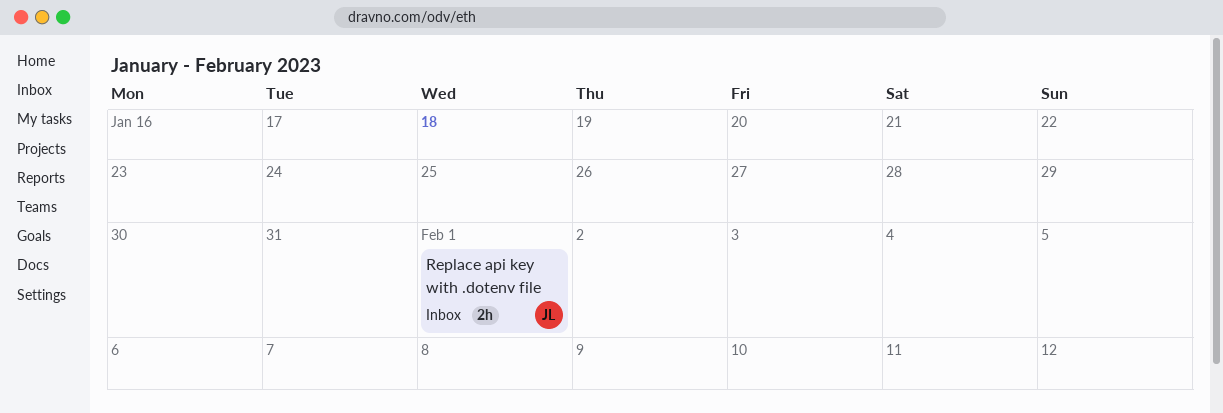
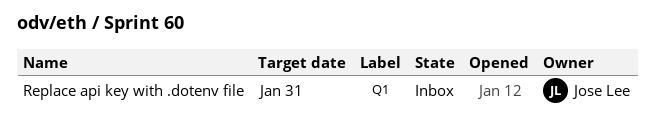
Replace api key with .dotenv file, due: Feb 1 -> Jan 31

